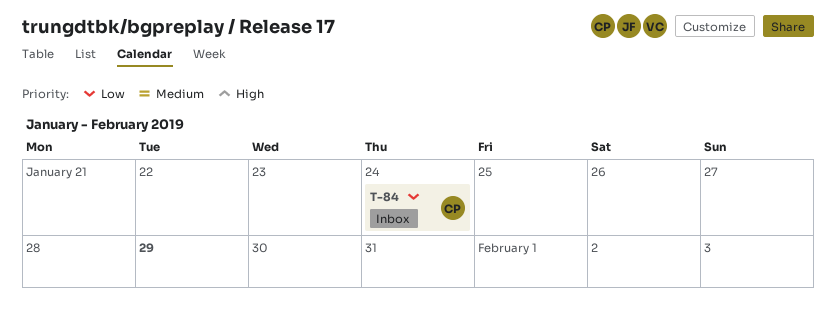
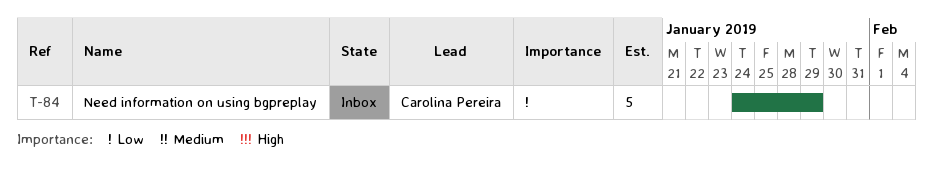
T-84, due: Jan 24 -> Jan 29

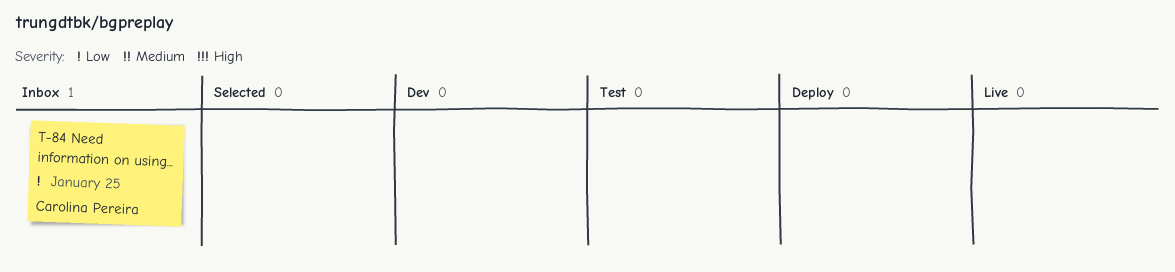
T-84, due: Jan 29 -> Jan 25

